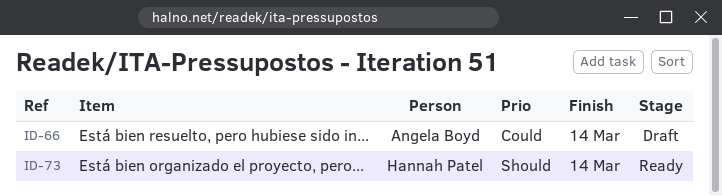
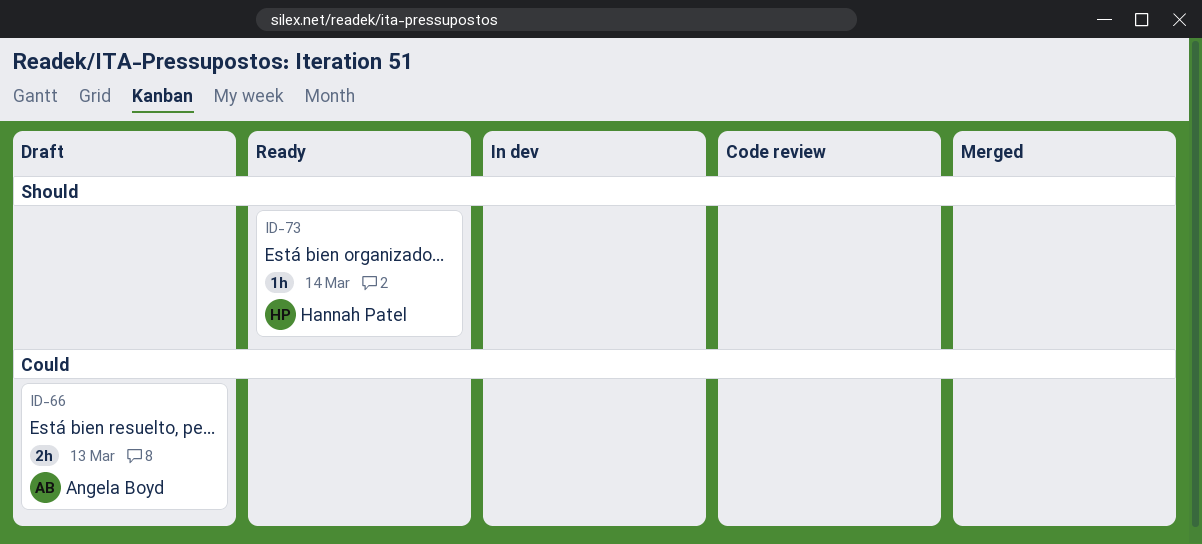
ID-66, due: Mar 14 -> Mar 13

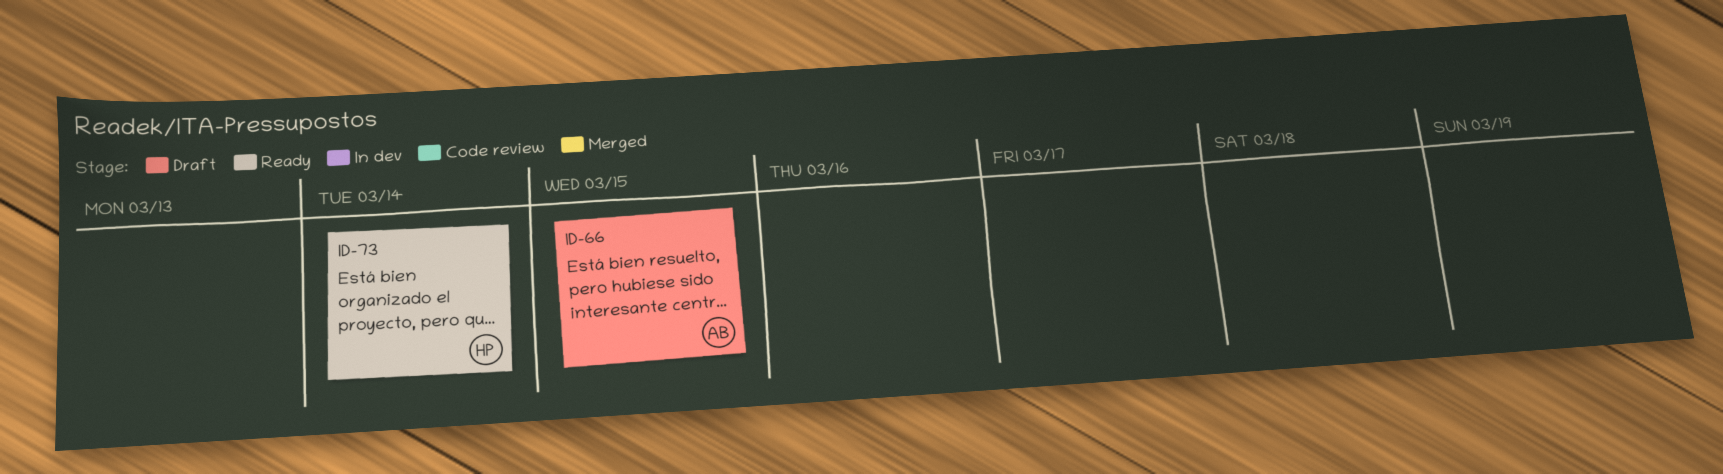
ID-66, due: Mar 13 -> Mar 15

